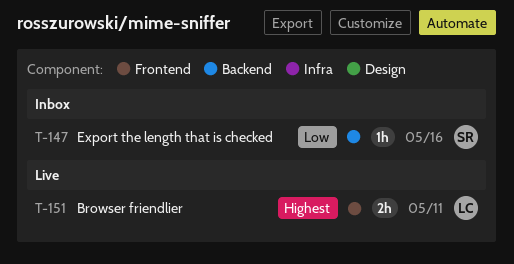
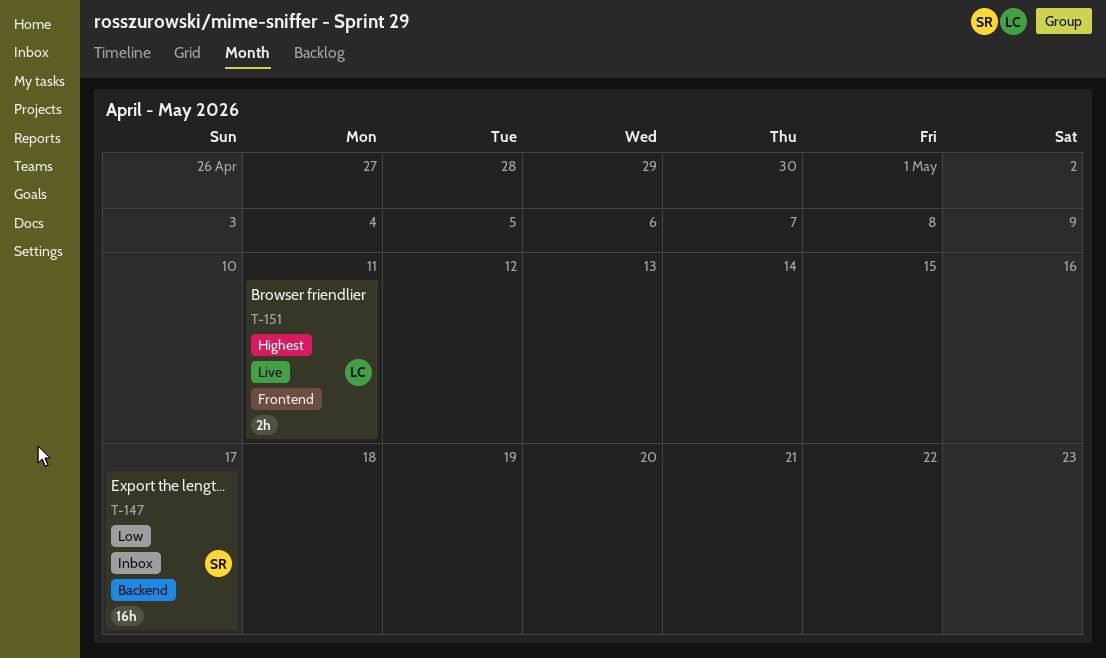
T-147, estimate: 1h -> 16h
T-147, due: May 16 -> May 17

